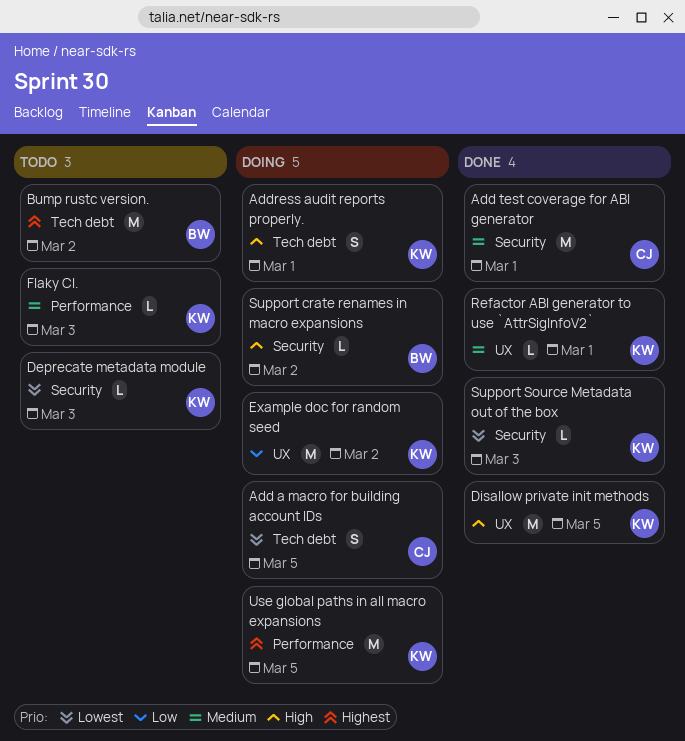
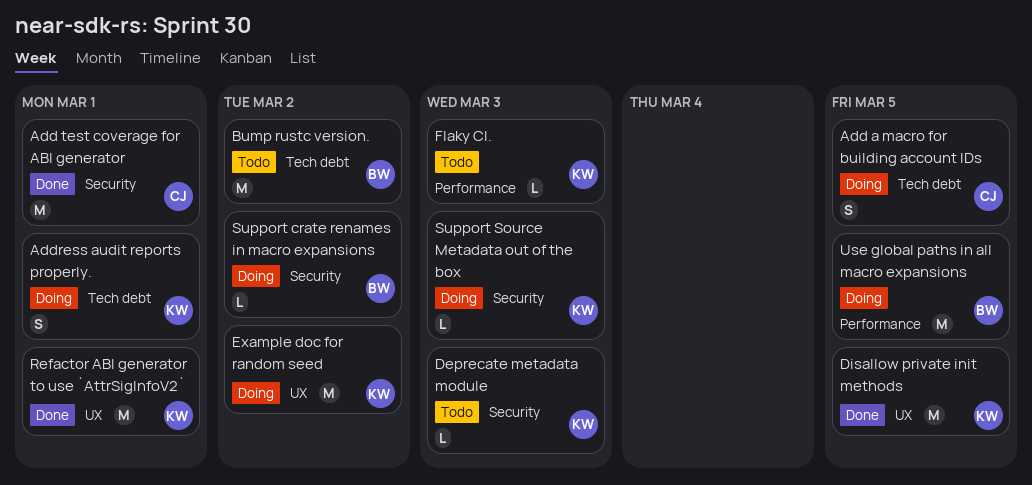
Refactor ABI generator to use `AttrSigInfoV2`, estimate: L -> M
Support Source Metadata out of the box, status: Done -> Doing
Use global paths in all macro expansions, owner: KW -> BW

